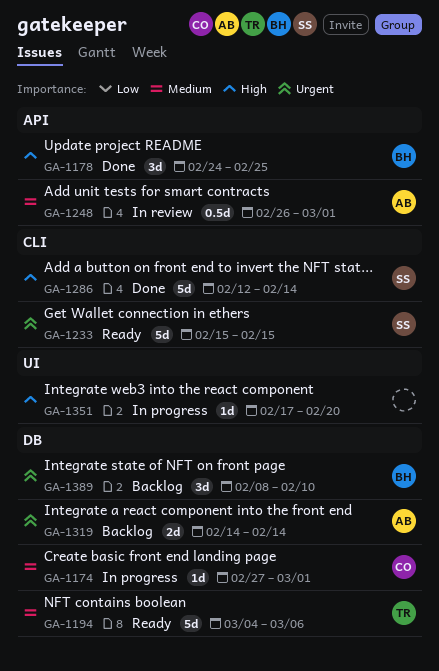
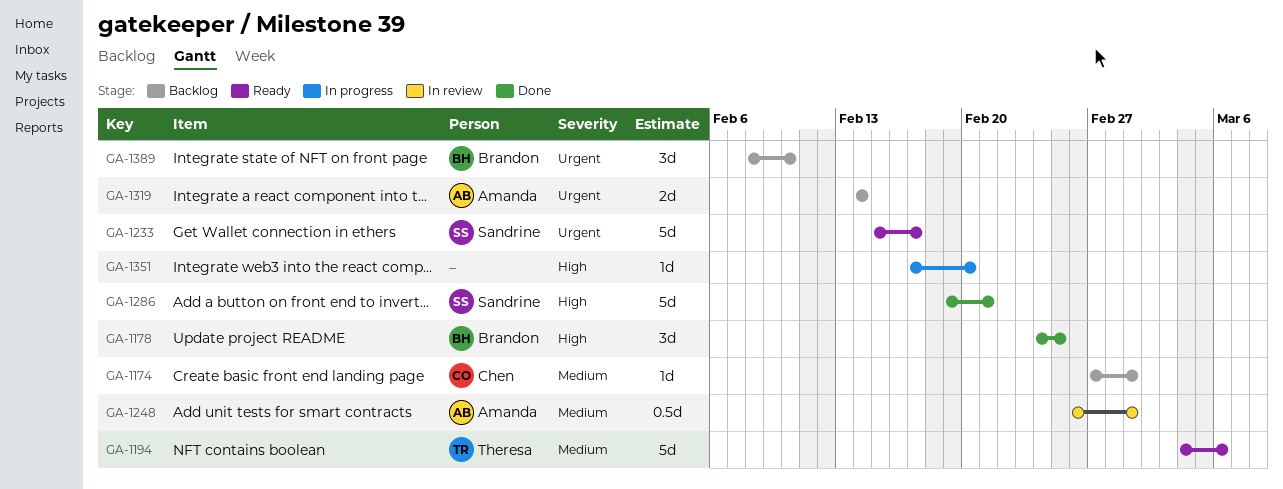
GA-1174, status: In progress -> Backlog
GA-1233, due: Feb 15 -> Feb 17
GA-1286, start: Feb 12 -> Feb 19
GA-1286, due: Feb 14 -> Feb 21

